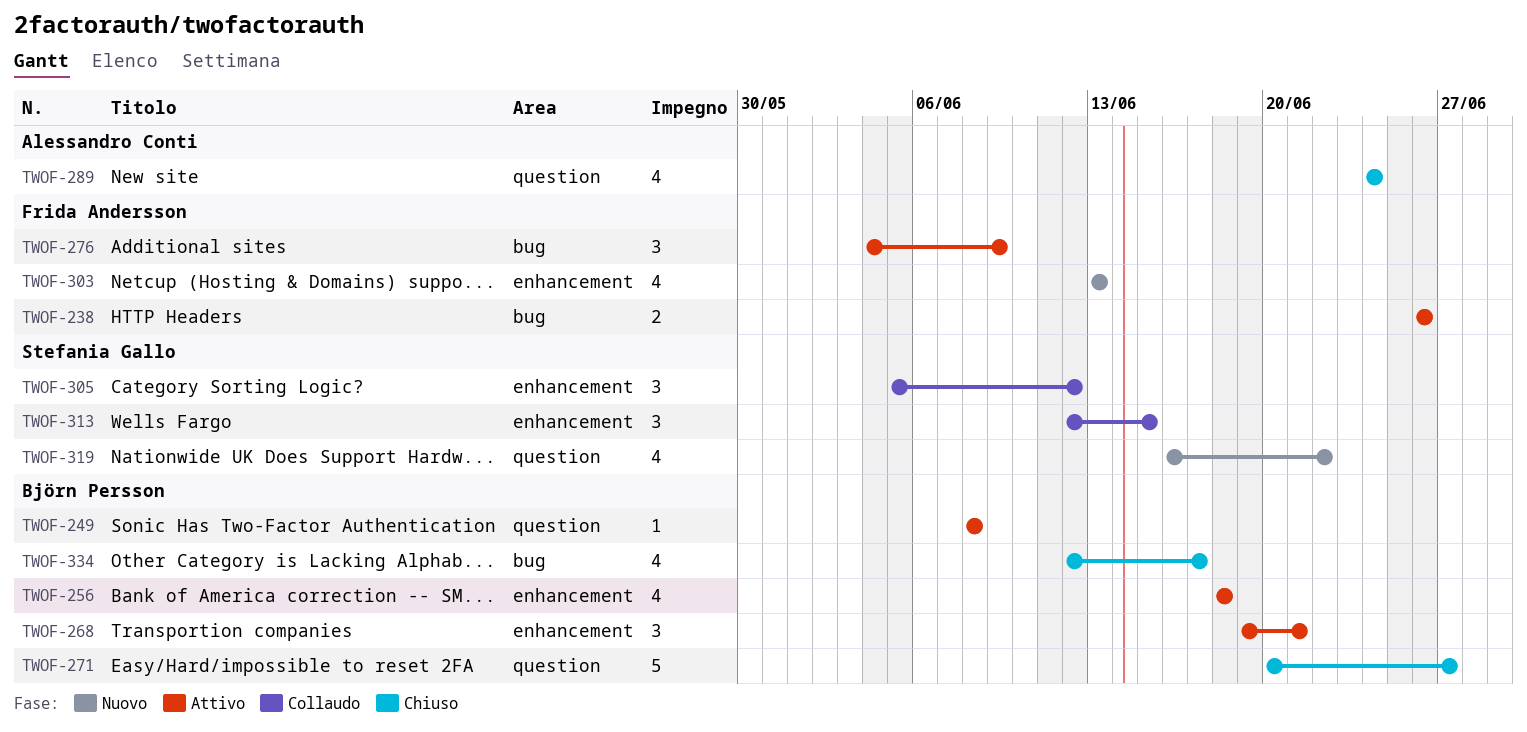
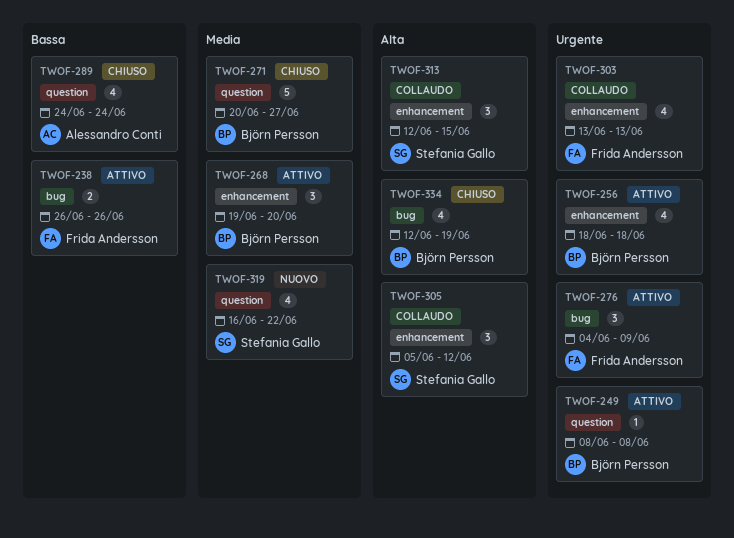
TWOF-268, due: Jun 21 -> Jun 20
TWOF-303, status: Nuovo -> Collaudo
TWOF-334, due: Jun 17 -> Jun 19

